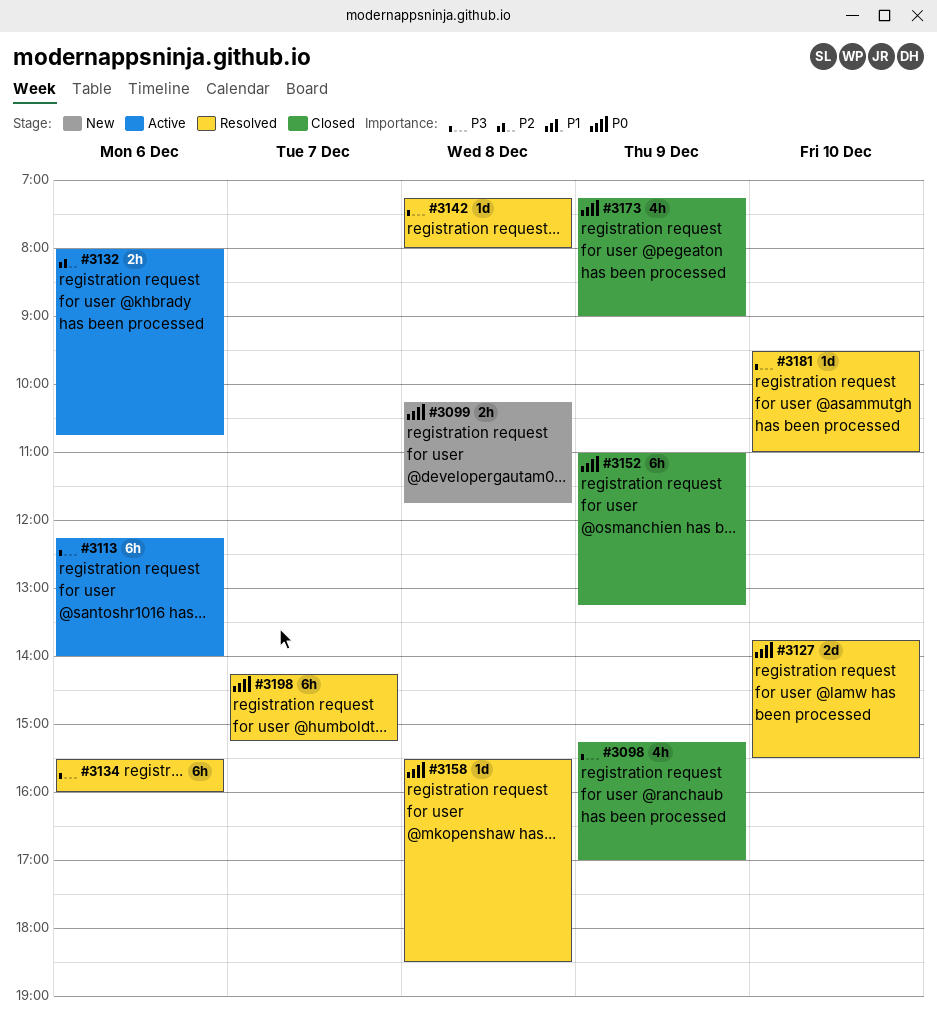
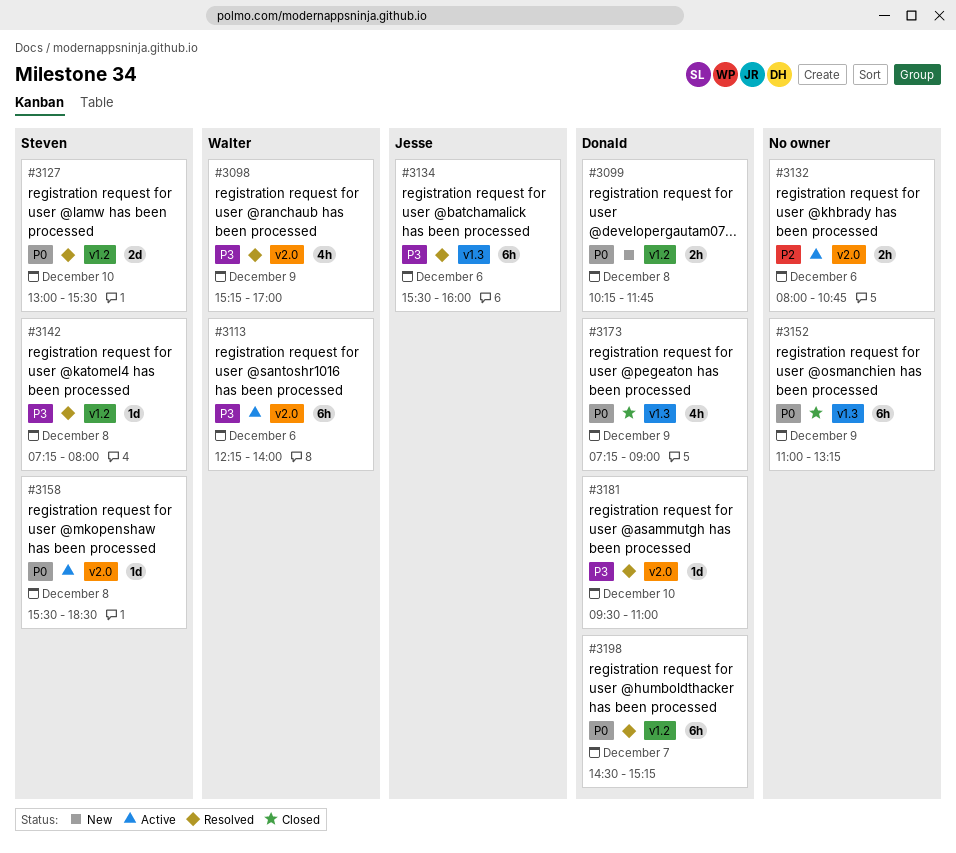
#3098, status: Closed -> Resolved
#3127, begins: 13:45 -> 13:00
#3158, status: Resolved -> Active
#3198, begins: 14:15 -> 14:30

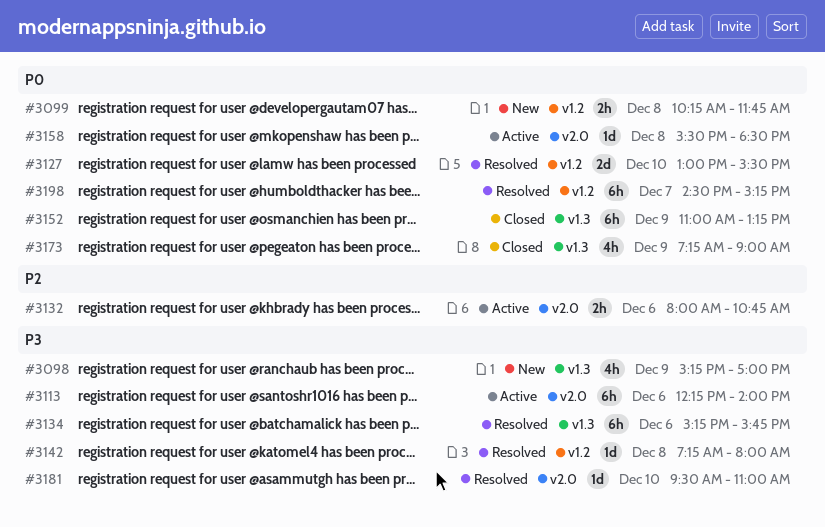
#3098, status: Resolved -> New
#3098, label: v2.0 -> v1.3
#3134, begins: 15:30 -> 15:15
#3134, ends: 16:00 -> 15:45

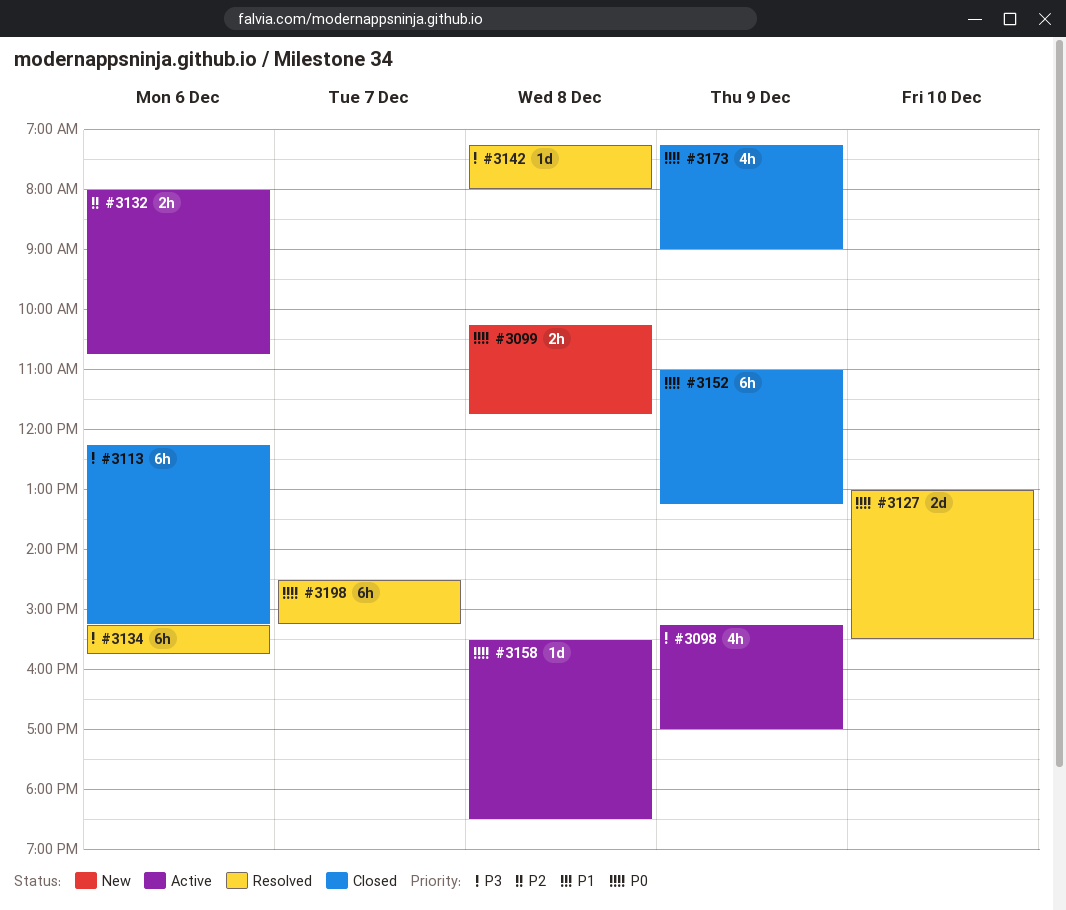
#3098, status: New -> Active
#3113, status: Active -> Closed
#3113, ends: 14:00 -> 15:15
#3181: present -> none

